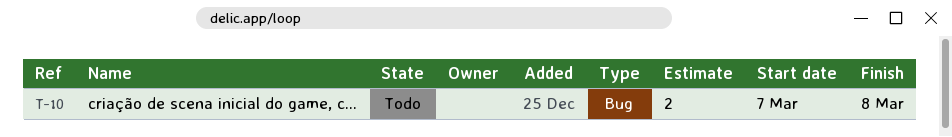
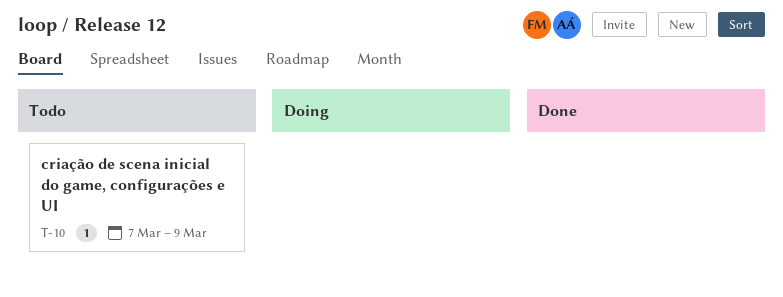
T-10, estimate: 2 -> 1
T-10, due: Mar 8 -> Mar 9

